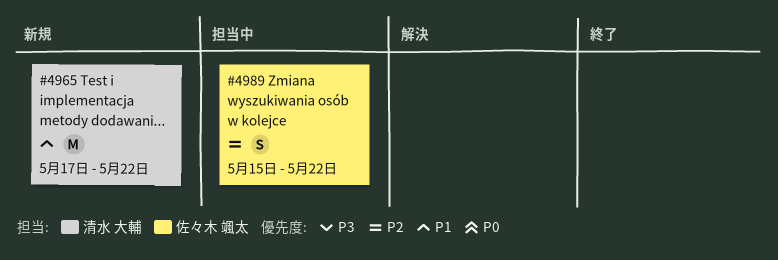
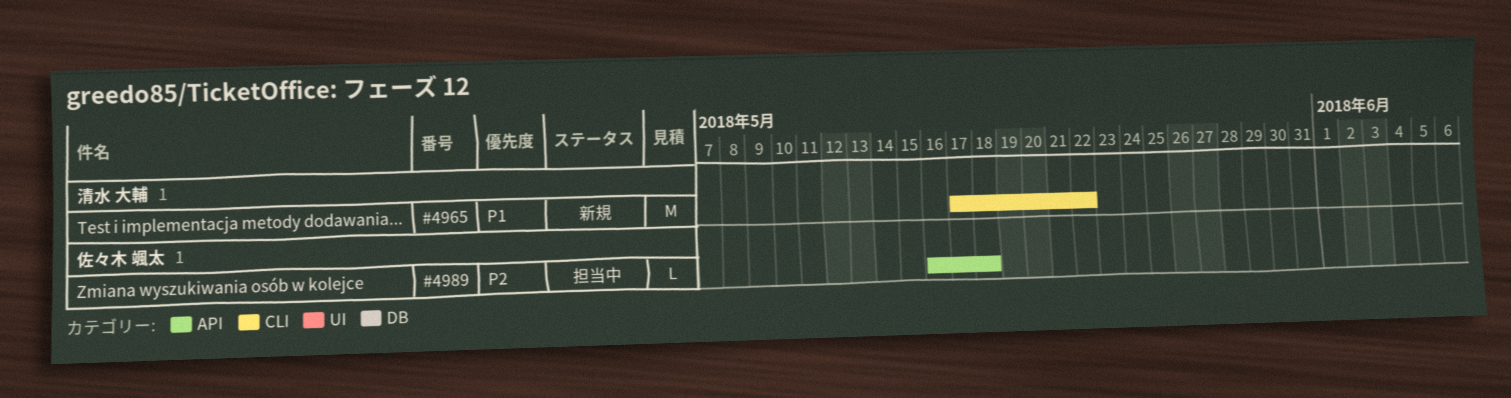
#4989, estimate: S -> L
#4989, start: May 15 -> May 16
#4989, due: May 22 -> May 18

